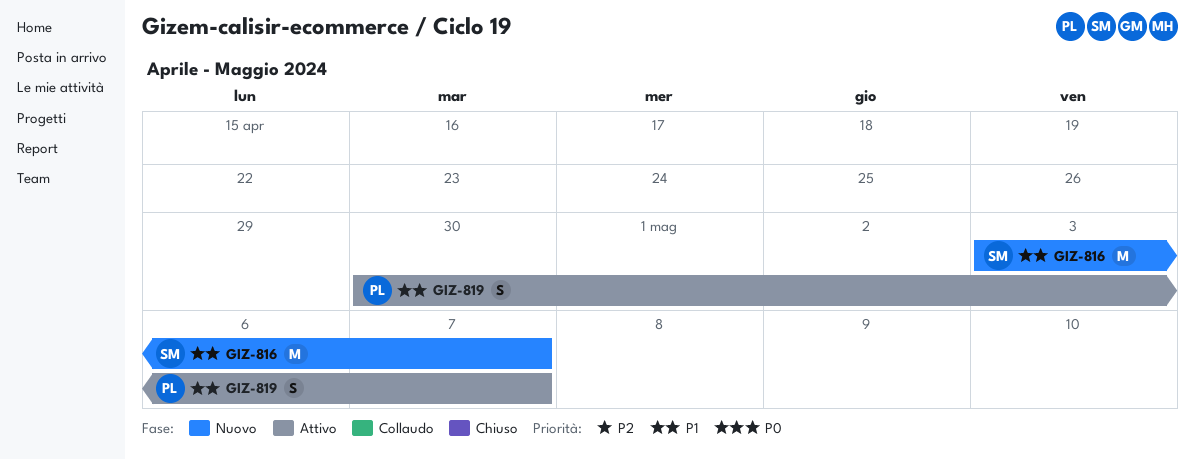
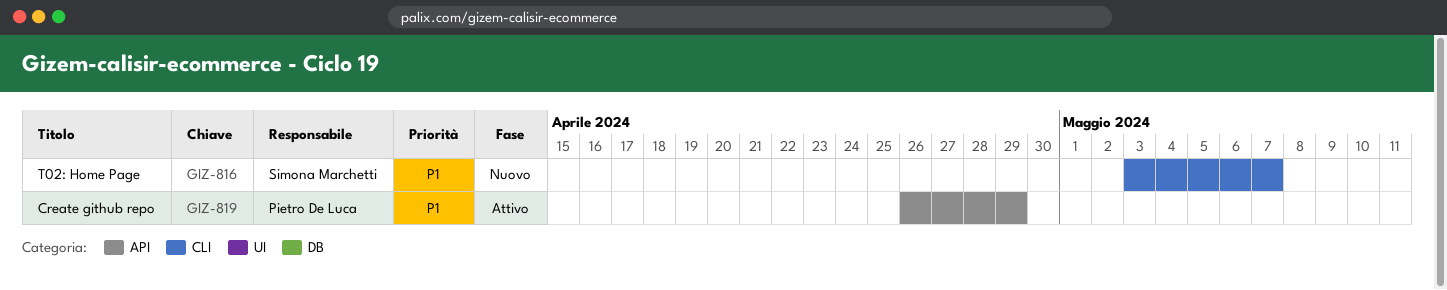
GIZ-819, start: Apr 30 -> Apr 26
GIZ-819, due: May 7 -> Apr 29

